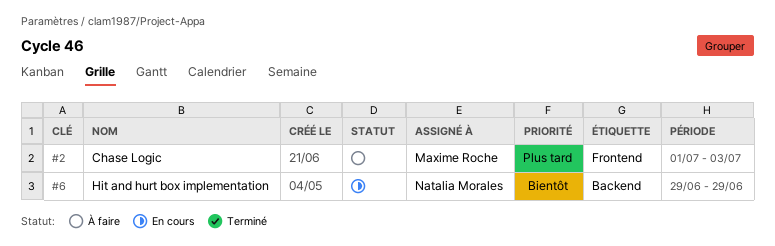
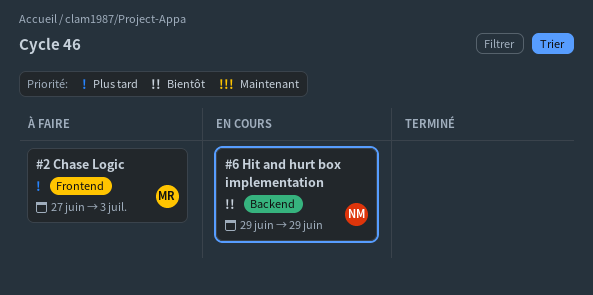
#2, start: Jul 1 -> Jun 27

